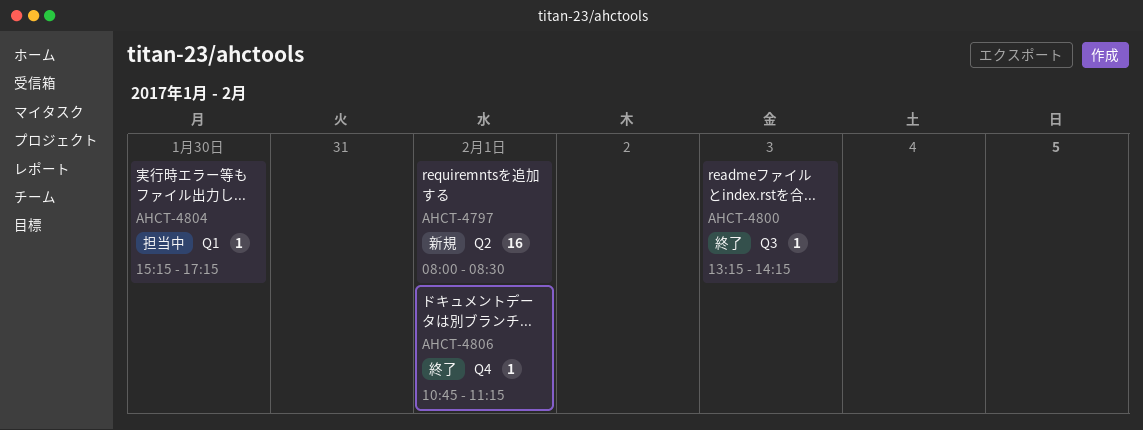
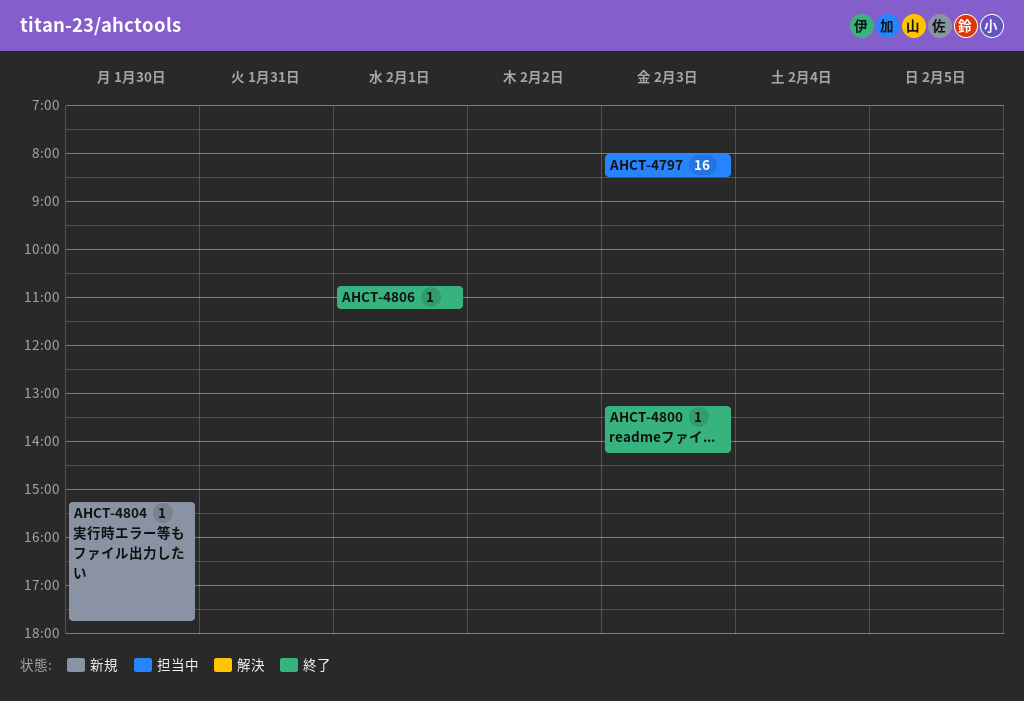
AHCT-4797, status: 新規 -> 担当中
AHCT-4797, day: Feb 1 -> Feb 3
AHCT-4804, status: 担当中 -> 新規
AHCT-4804, ends: 17:15 -> 17:45

